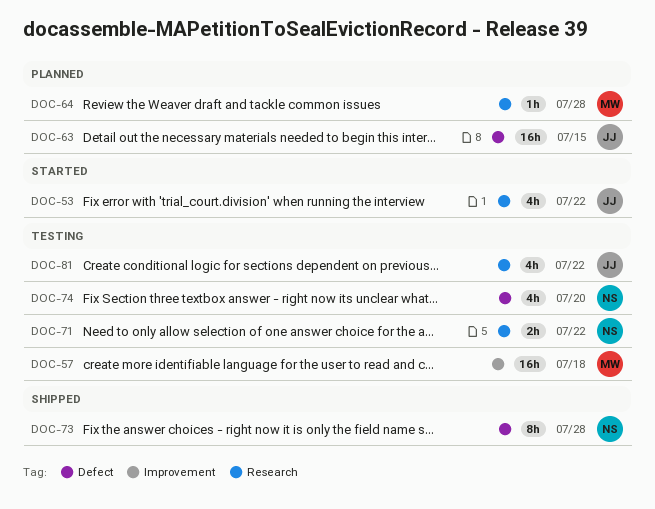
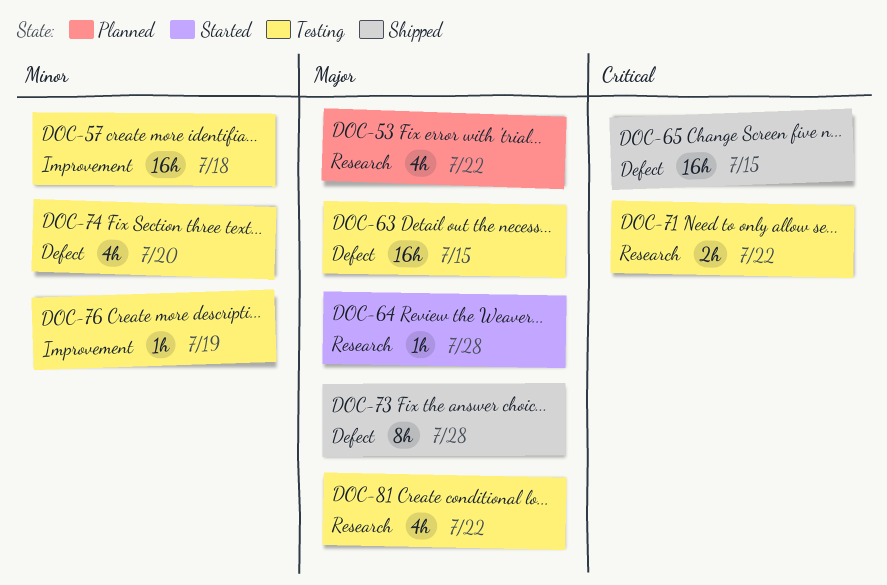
DOC-53, status: Started -> Planned
DOC-63, status: Planned -> Testing
DOC-64, status: Planned -> Started
DOC-65: none -> present
DOC-76: none -> present

